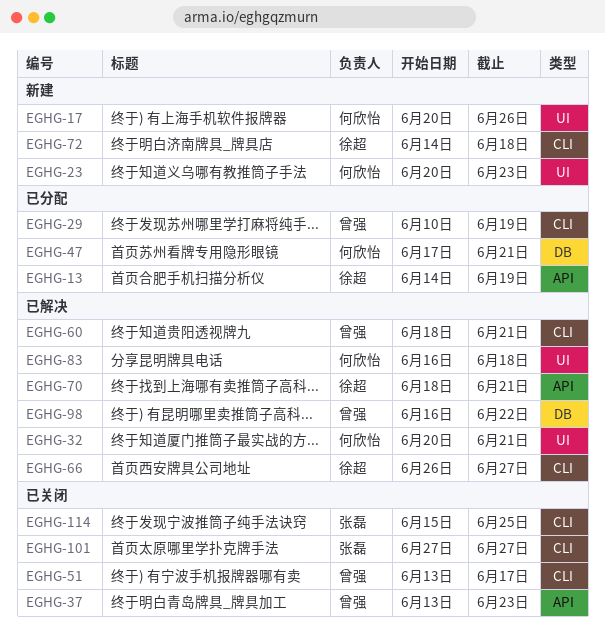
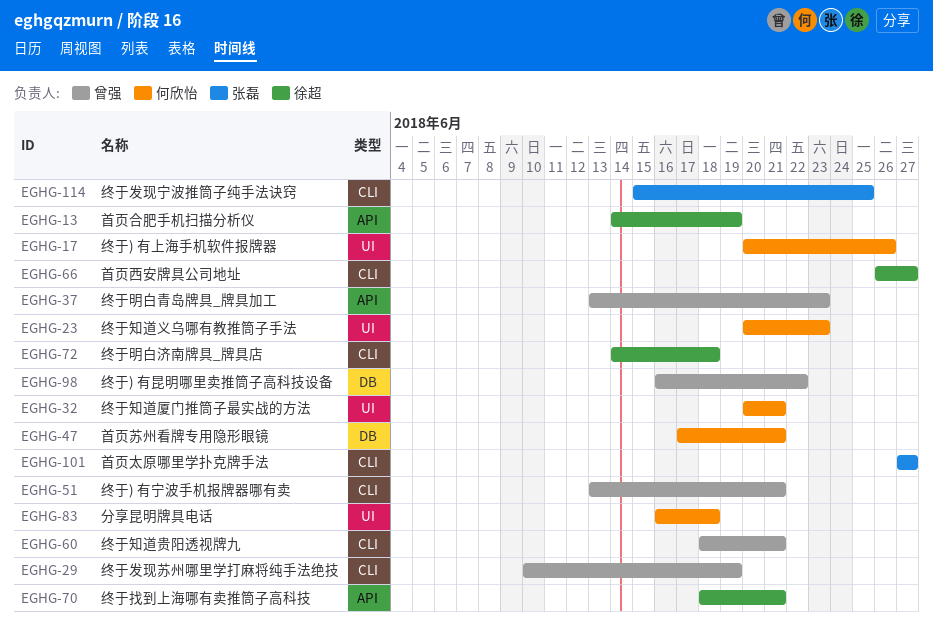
EGHG-51, due: Jun 17 -> Jun 21

